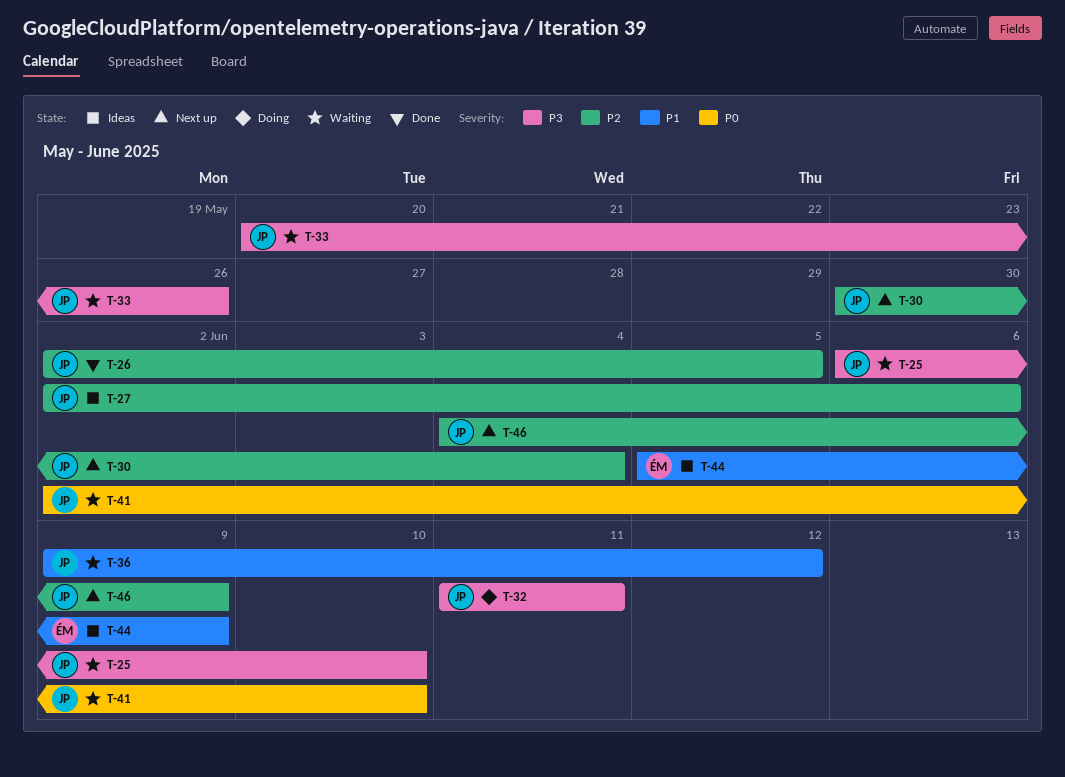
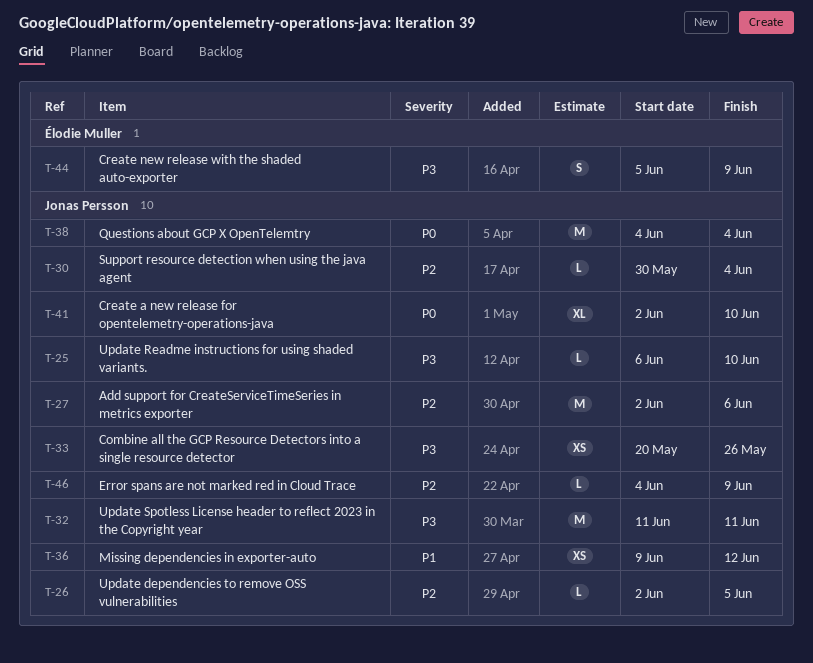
T-38: none -> present
T-44, priority: P1 -> P3

